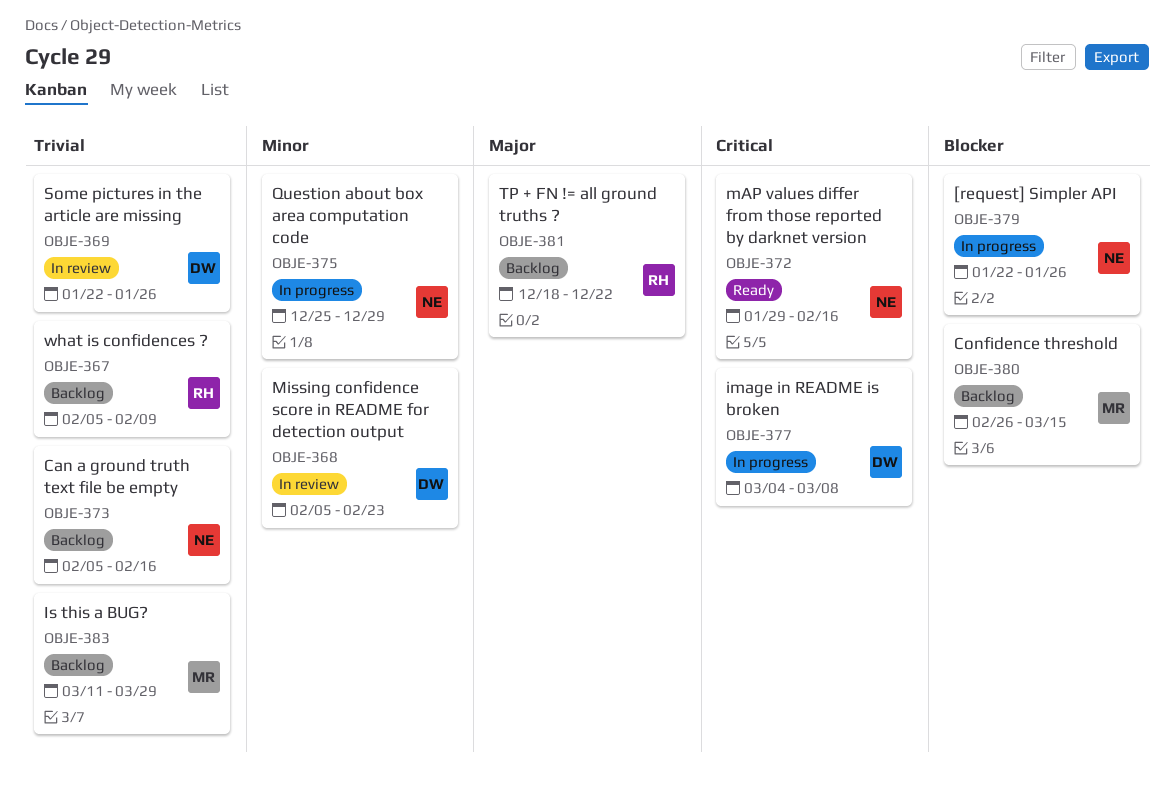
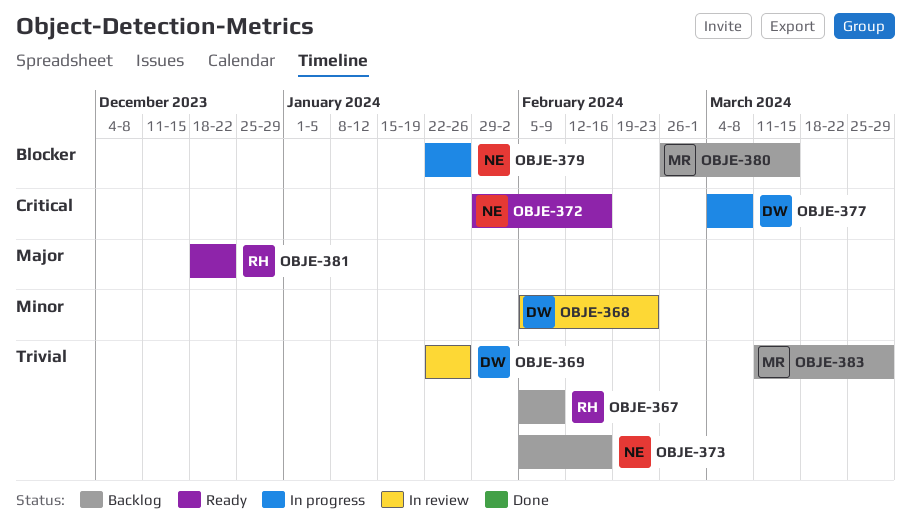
OBJE-375: present -> none
OBJE-381, status: Backlog -> Ready

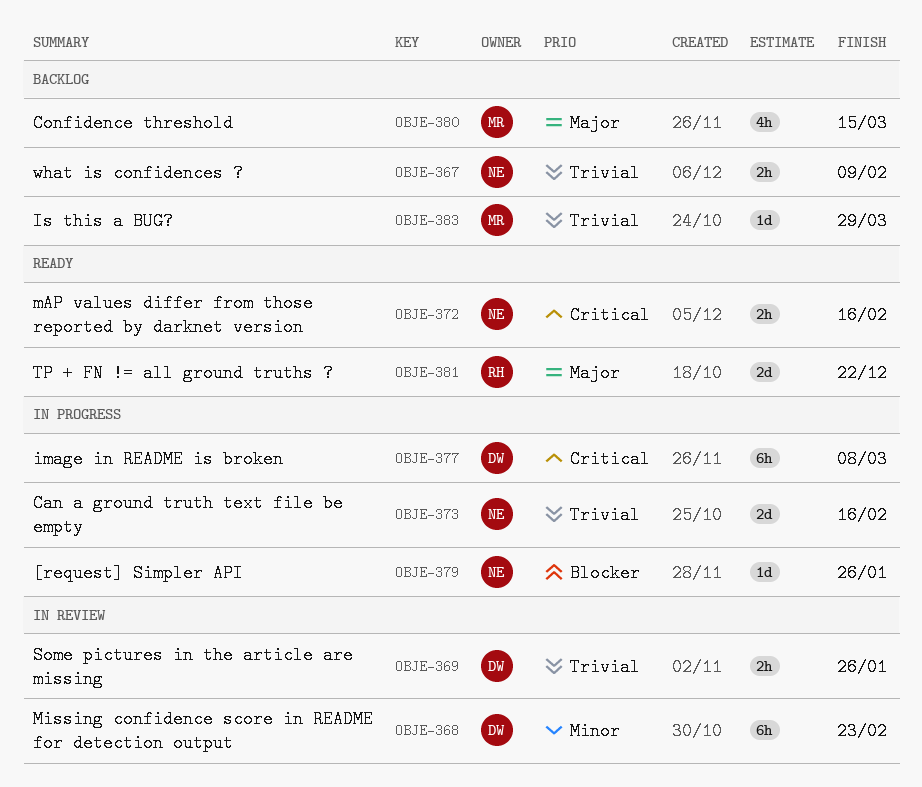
OBJE-367, owner: RH -> NE
OBJE-373, status: Backlog -> In progress
OBJE-380, priority: Blocker -> Major

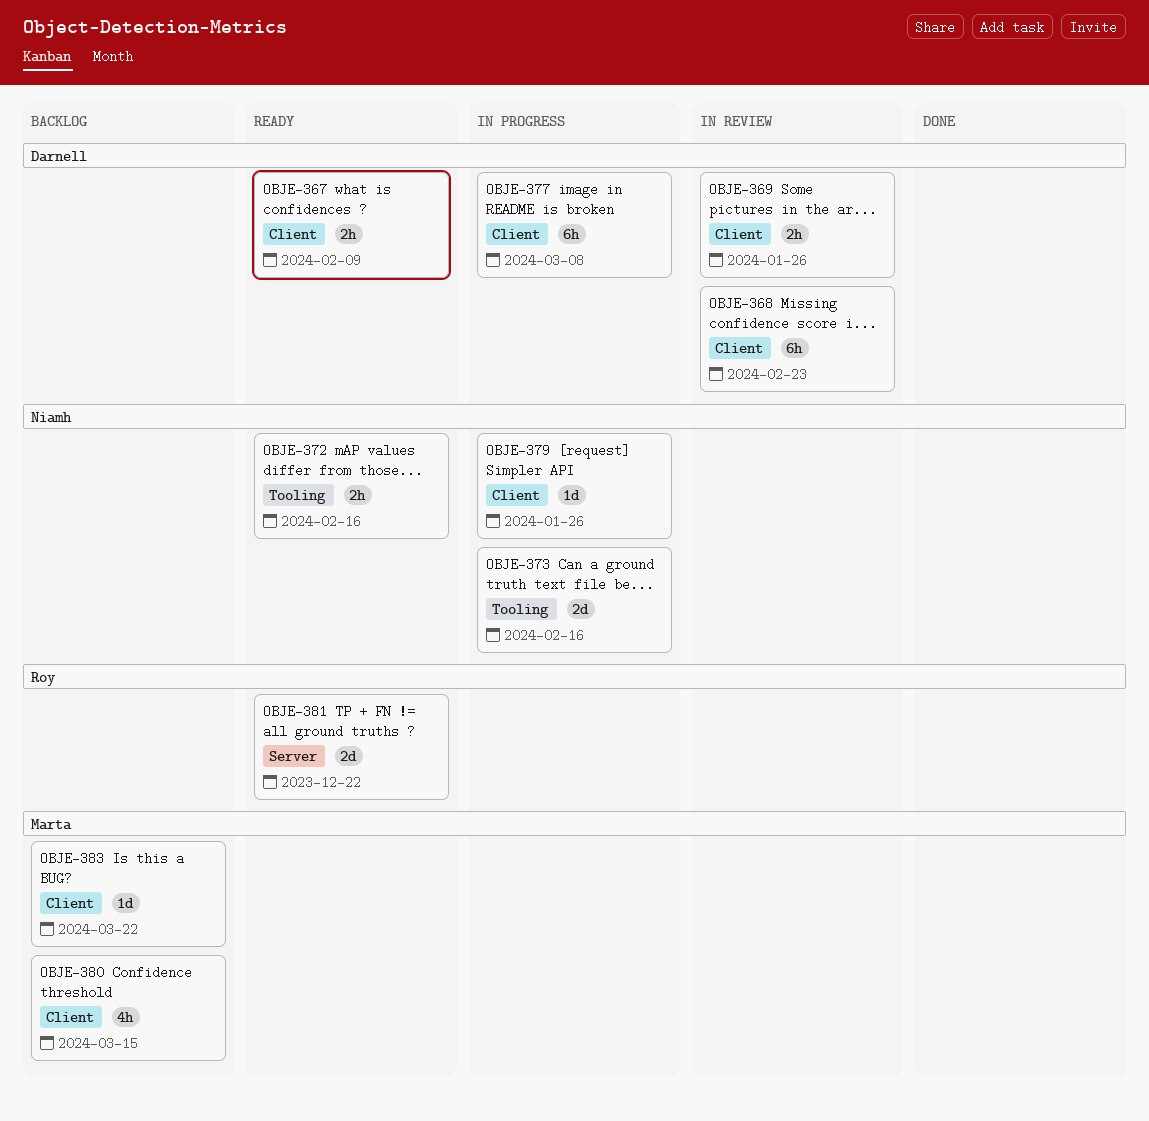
OBJE-367, status: Backlog -> Ready
OBJE-367, owner: Niamh -> Darnell
OBJE-383, due: Mar 29 -> Mar 22

